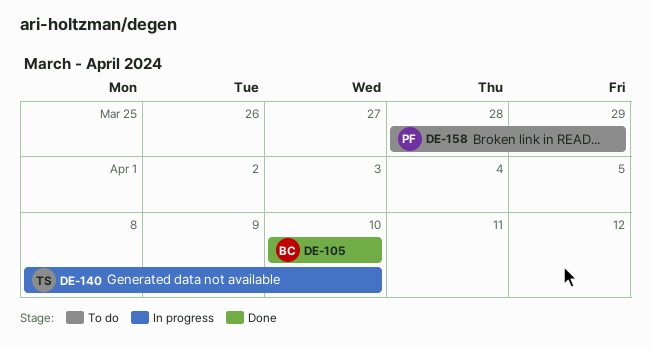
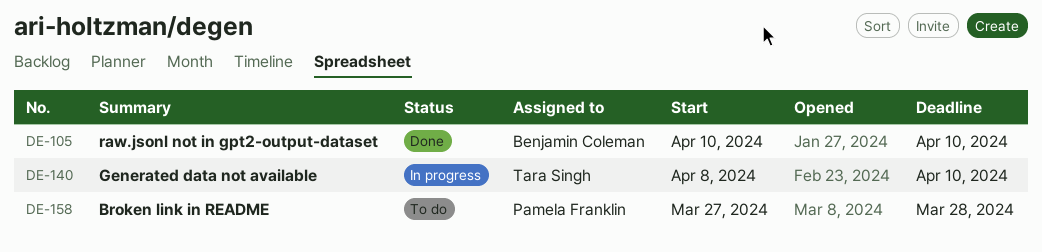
DE-158, start: Mar 28 -> Mar 27
DE-158, due: Mar 29 -> Mar 28

